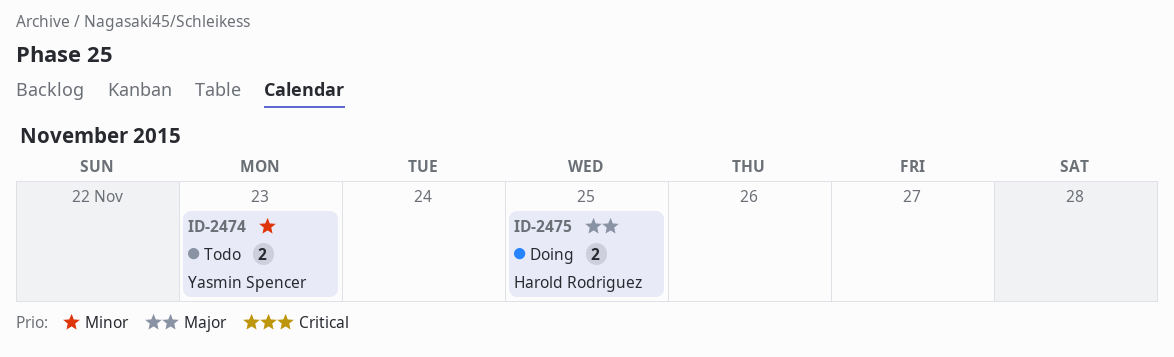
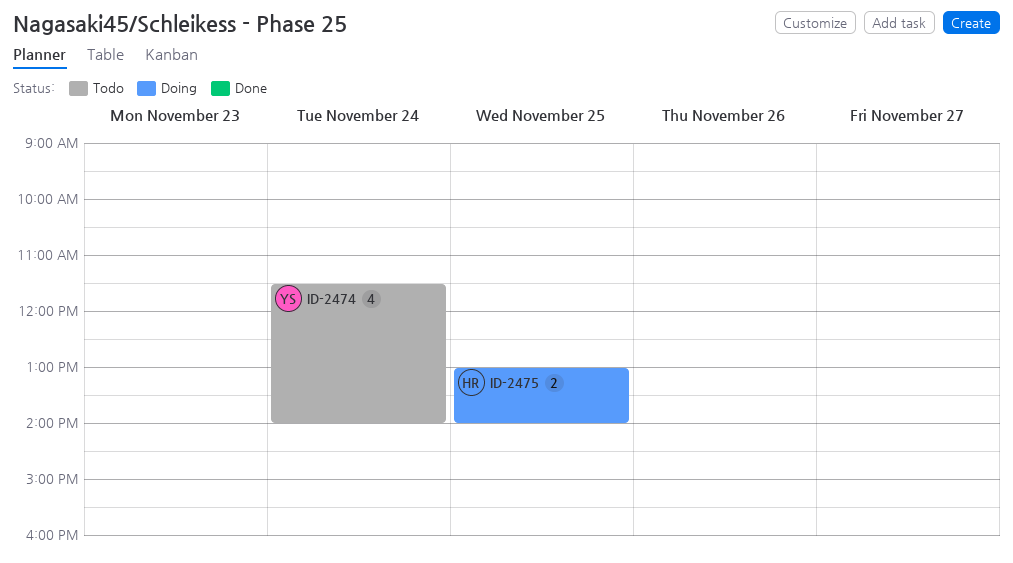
ID-2474, estimate: 2 -> 4
ID-2474, day: Nov 23 -> Nov 24

